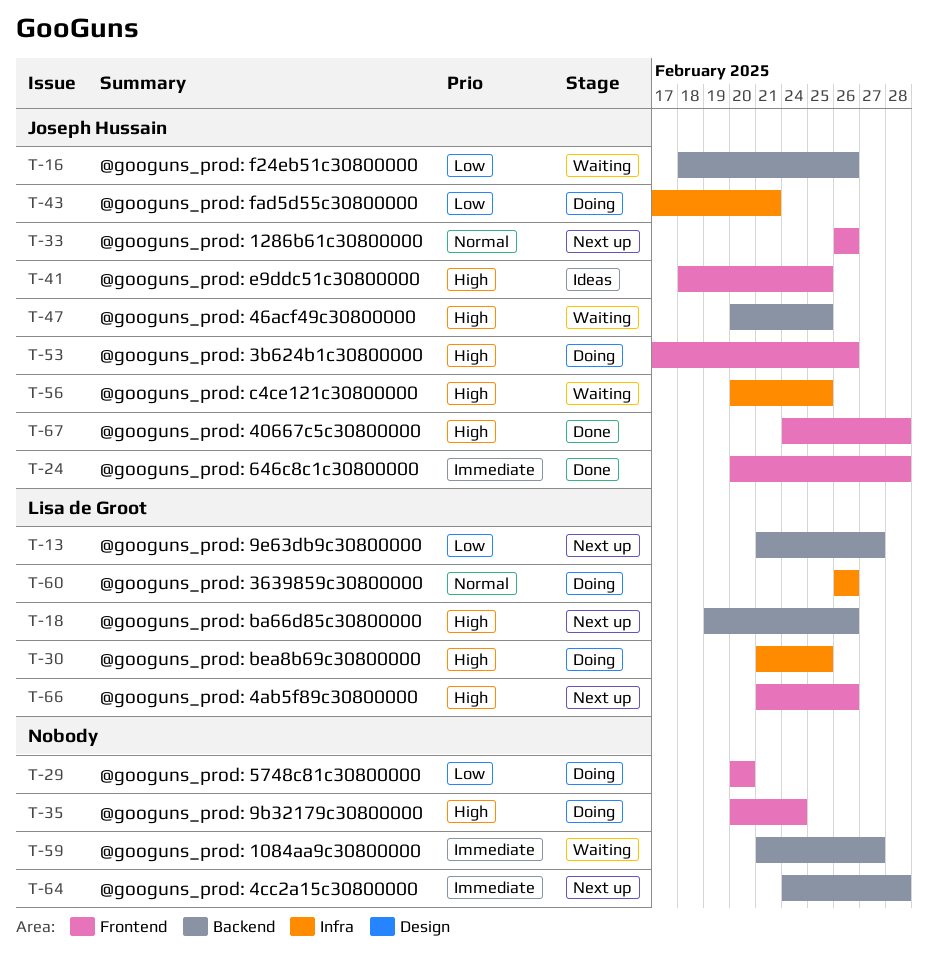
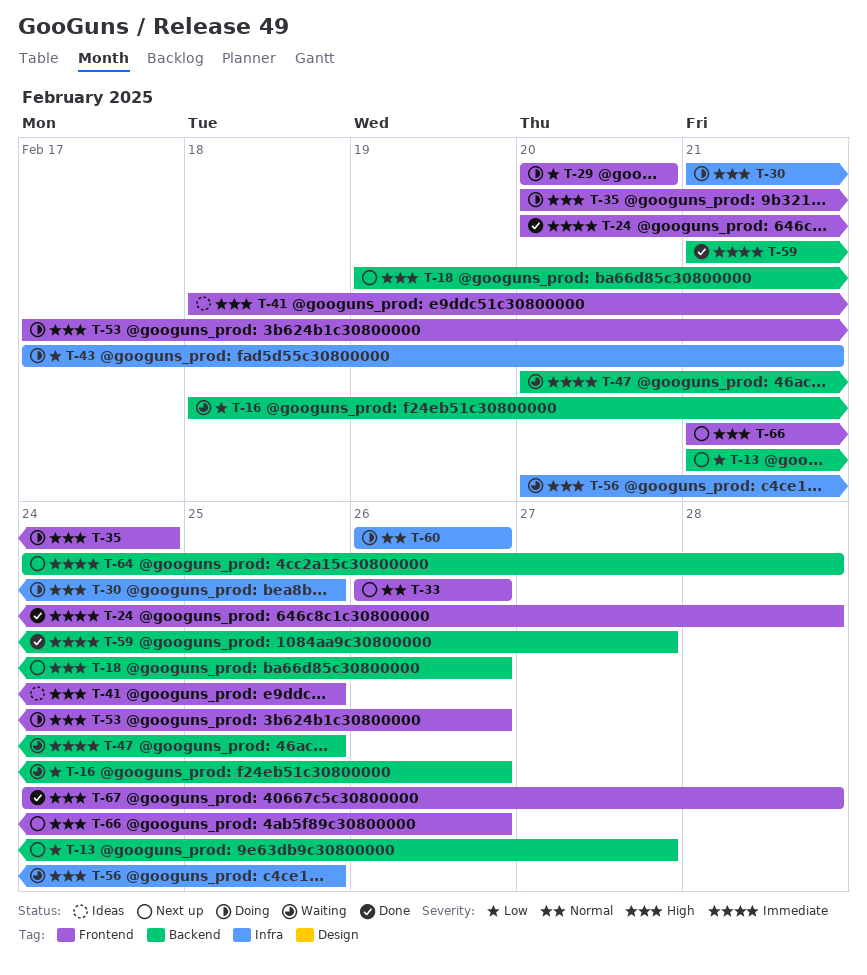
T-47, priority: High -> Immediate
T-59, status: Waiting -> Done

